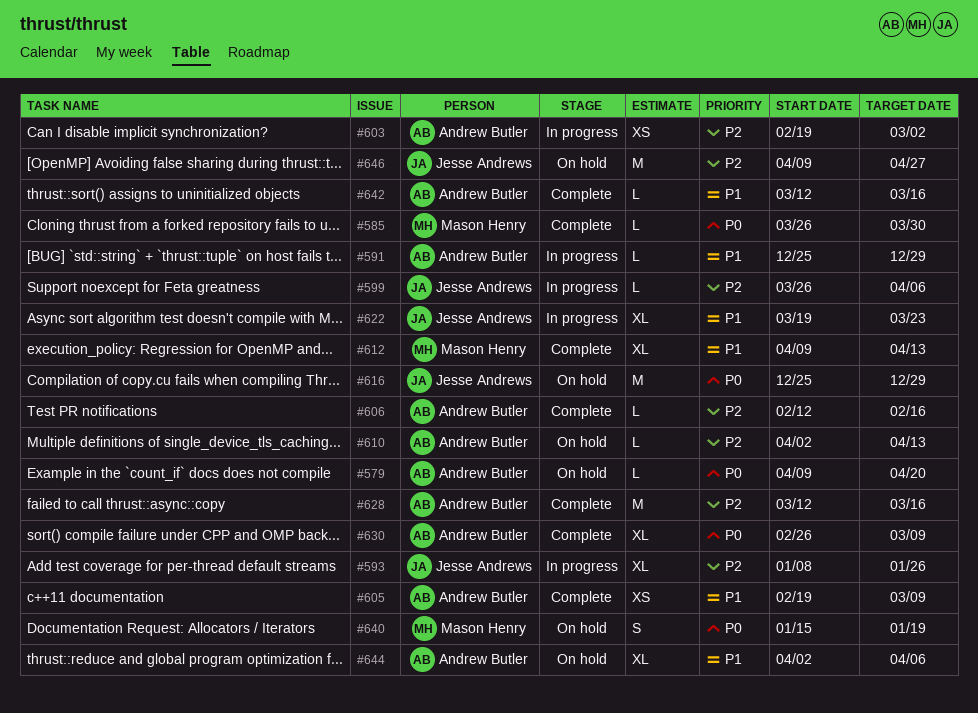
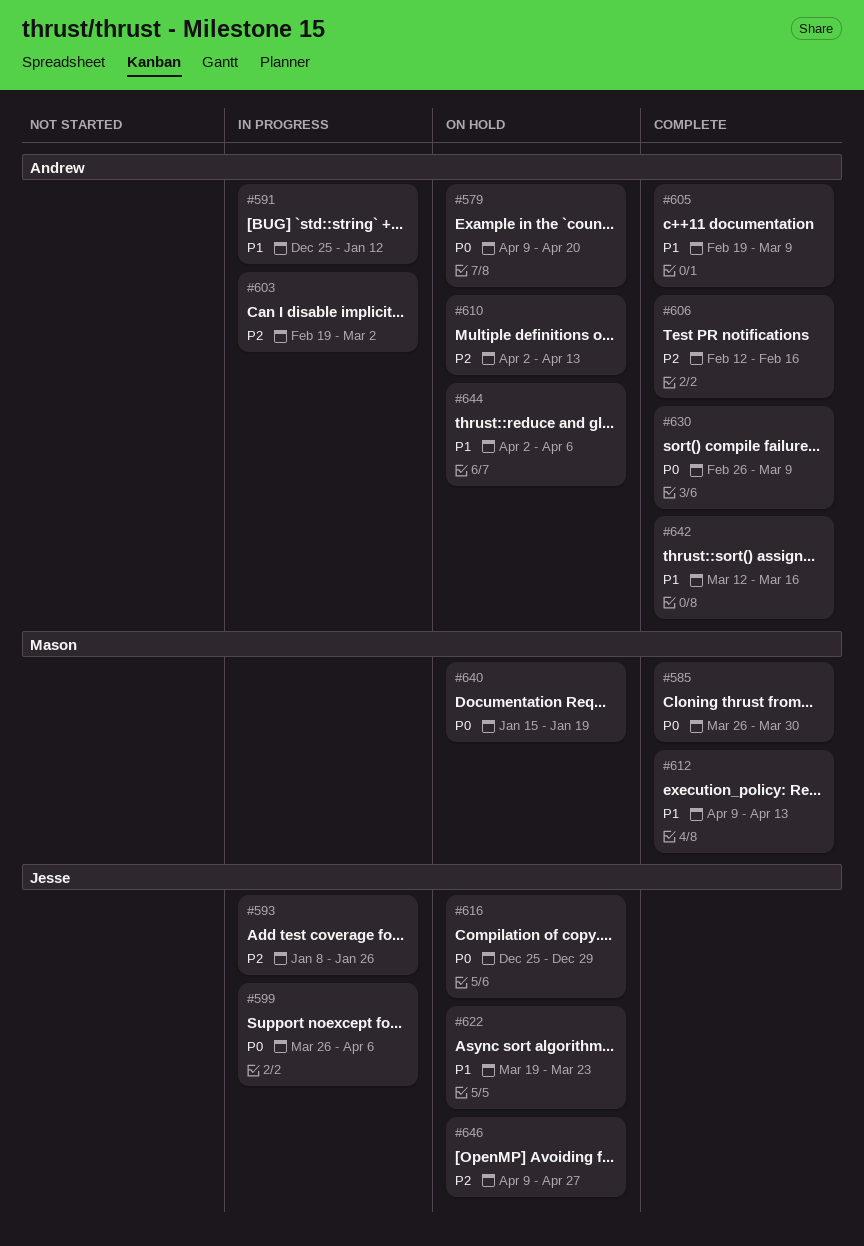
#591, due: Dec 29 -> Jan 12
#599, priority: P2 -> P0
#622, status: In progress -> On hold
#628: present -> none

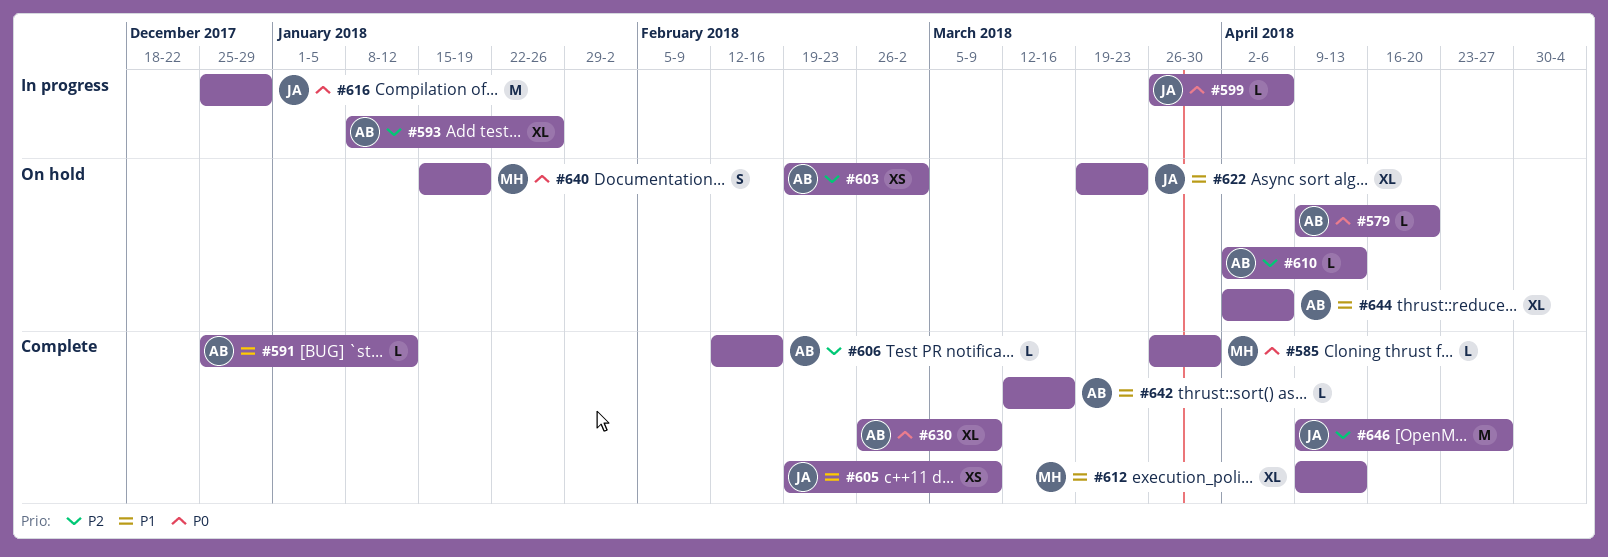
#591, status: In progress -> Complete
#593, owner: Jesse -> Andrew
#603, status: In progress -> On hold
#605, owner: Andrew -> Jesse
#616, status: On hold -> In progress
#646, status: On hold -> Complete

